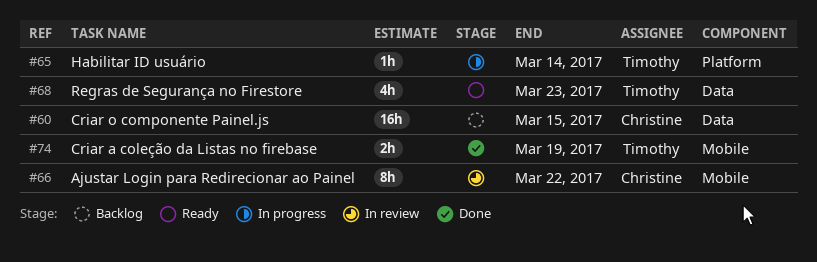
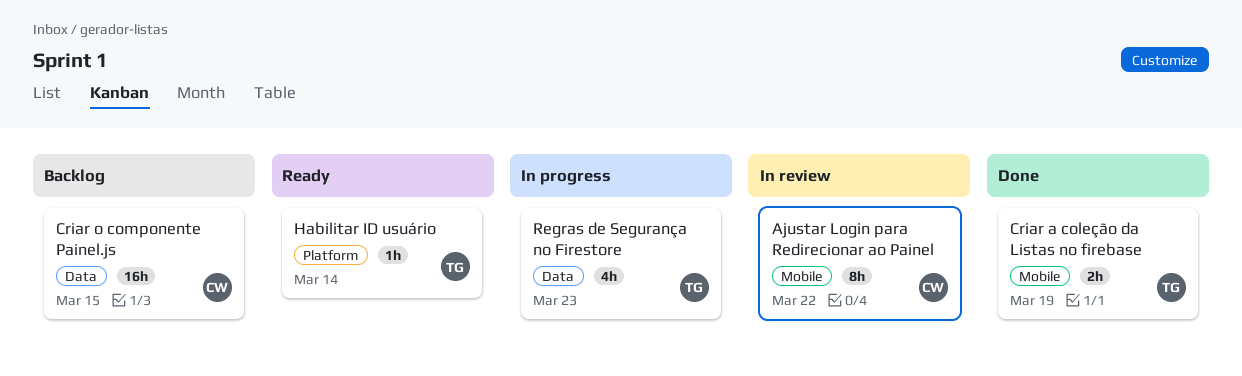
Habilitar ID usuário, status: In progress -> Ready
Regras de Segurança no Firestore, status: Ready -> In progress

